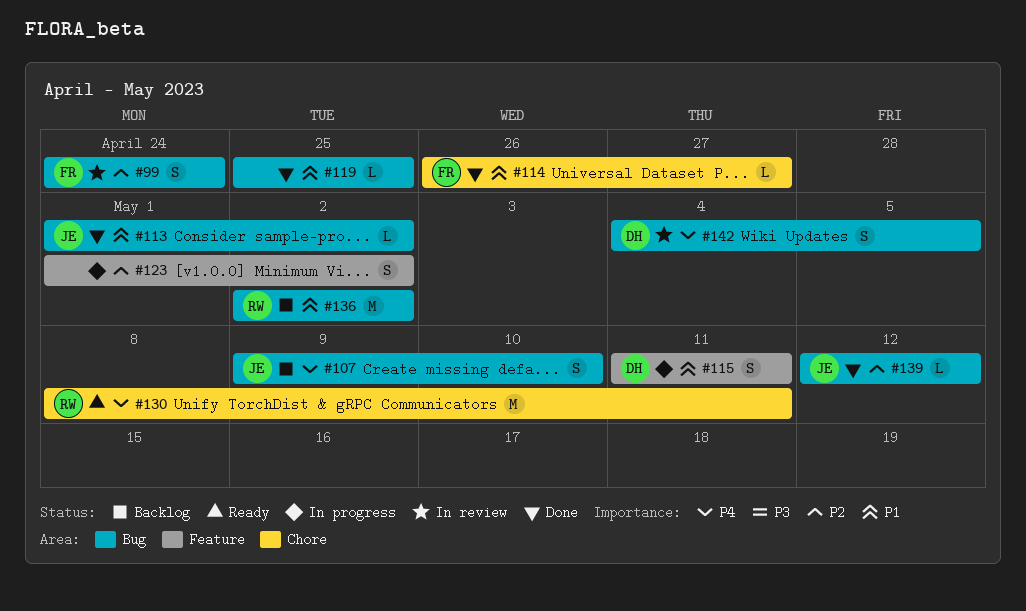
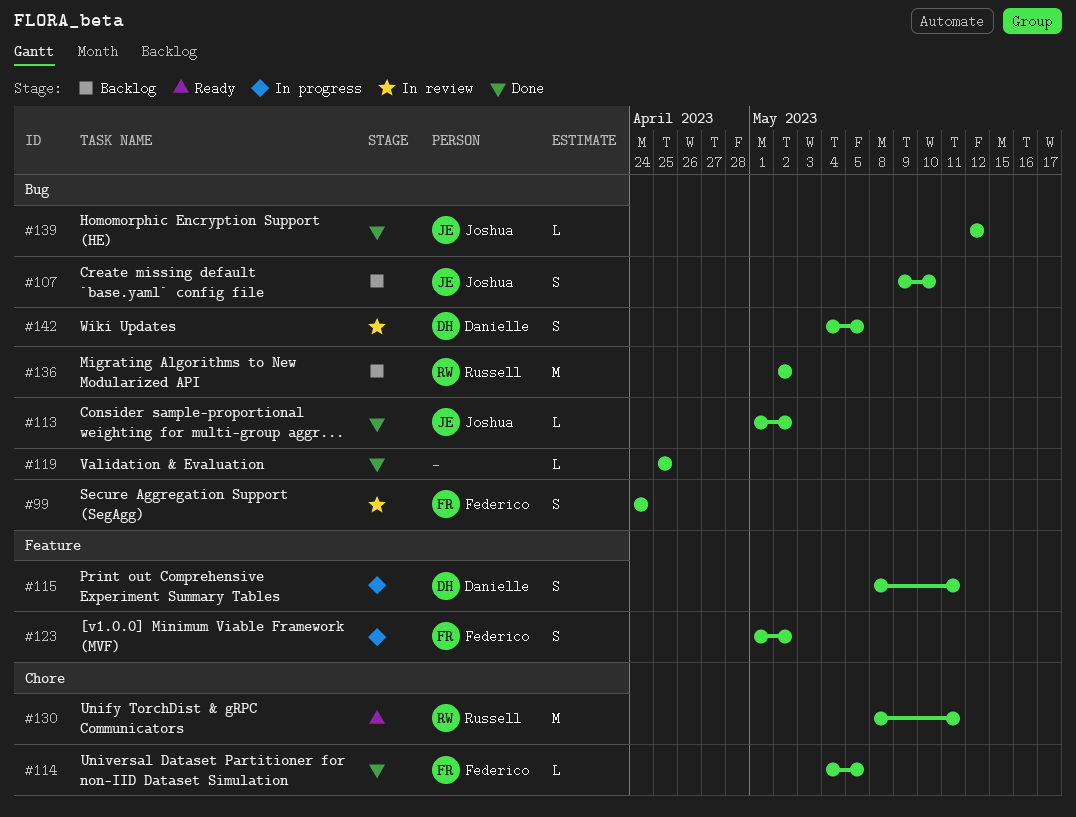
#114, start: Apr 26 -> May 4
#114, due: Apr 27 -> May 5
#115, start: May 11 -> May 8
#123, owner: none -> Federico

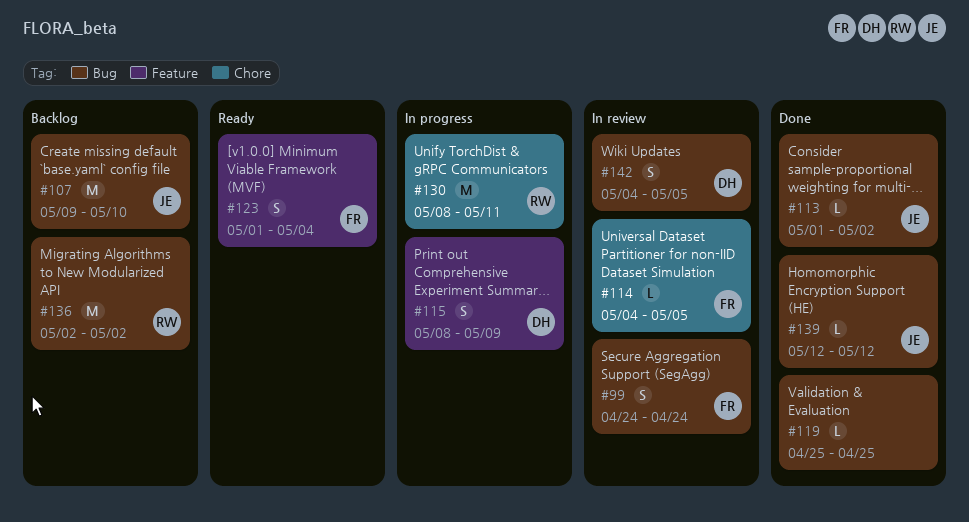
#107, estimate: S -> M
#114, status: Done -> In review
#115, due: May 11 -> May 9
#123, status: In progress -> Ready
#123, due: May 2 -> May 4
#130, status: Ready -> In progress

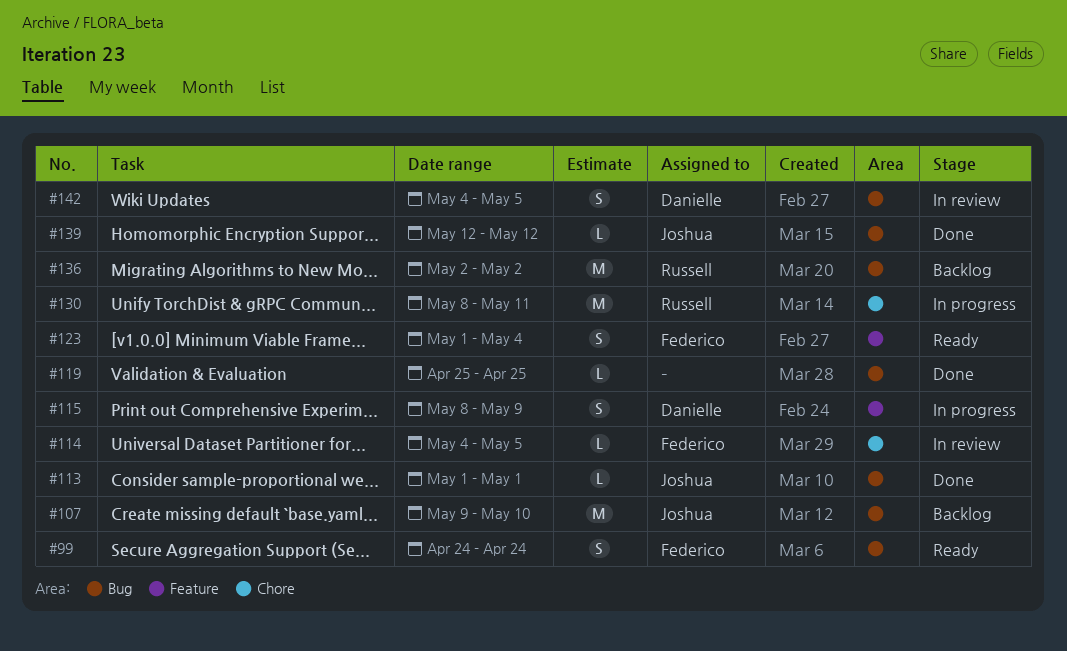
#99, status: In review -> Ready
#113, due: May 2 -> May 1

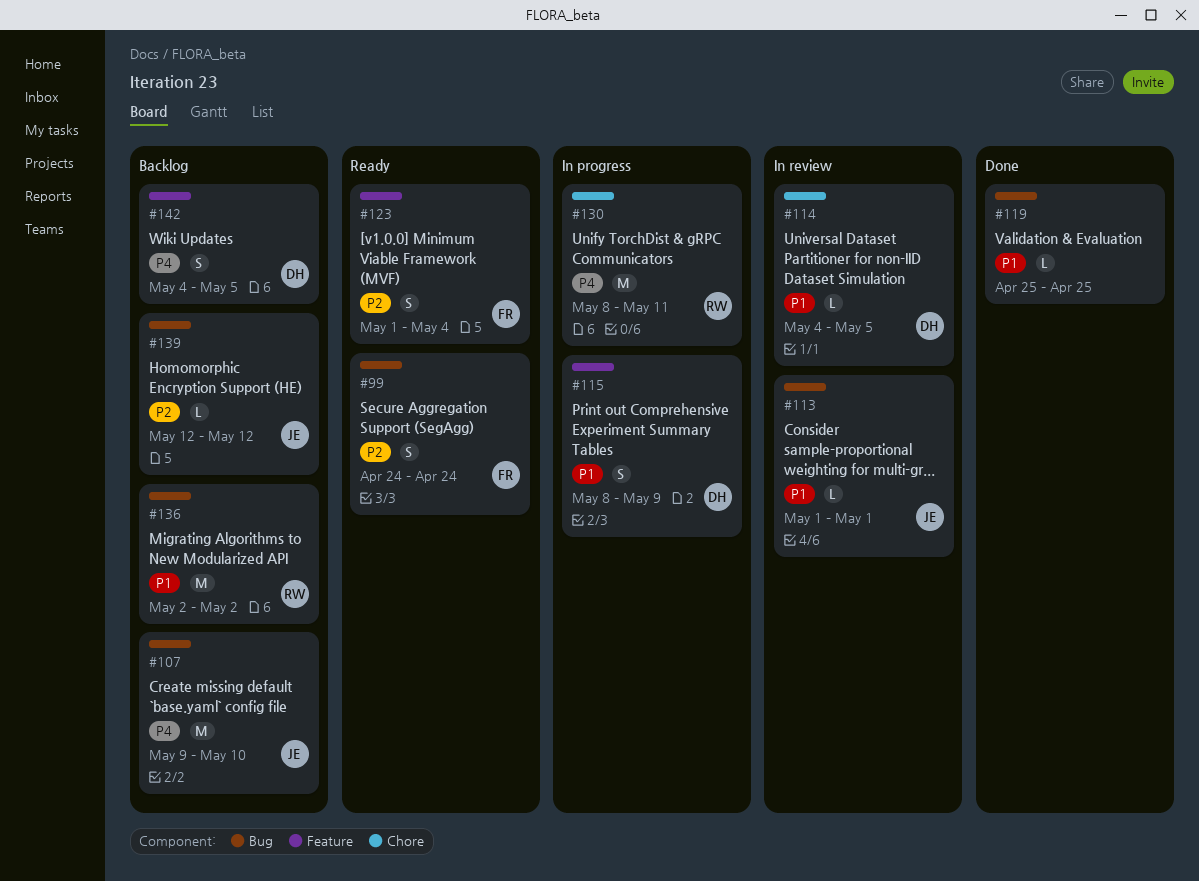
#113, status: Done -> In review
#114, owner: Federico -> Danielle
#139, status: Done -> Backlog
#142, status: In review -> Backlog
#142, label: Bug -> Feature

